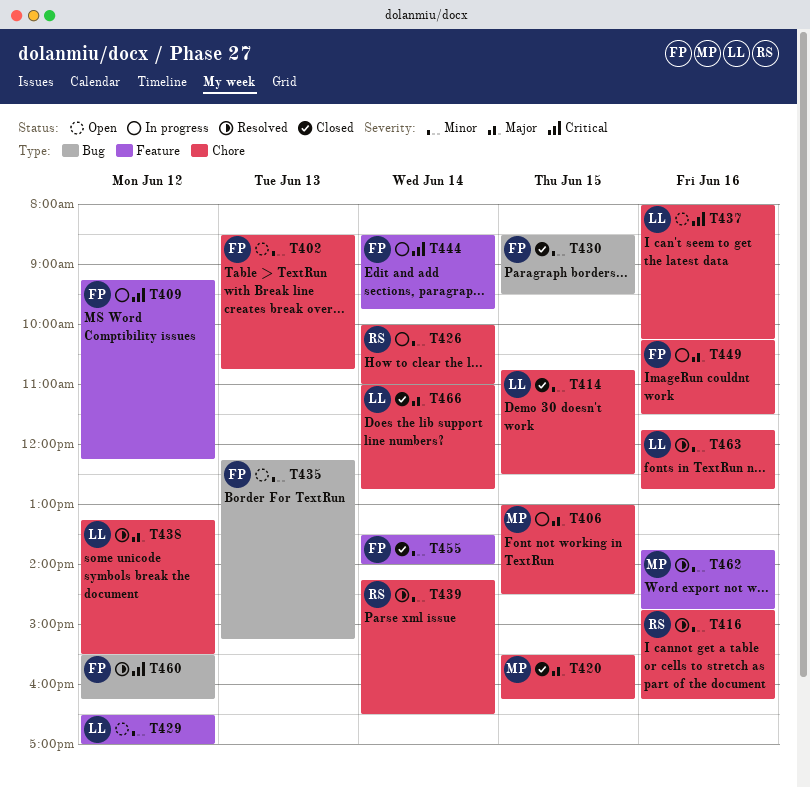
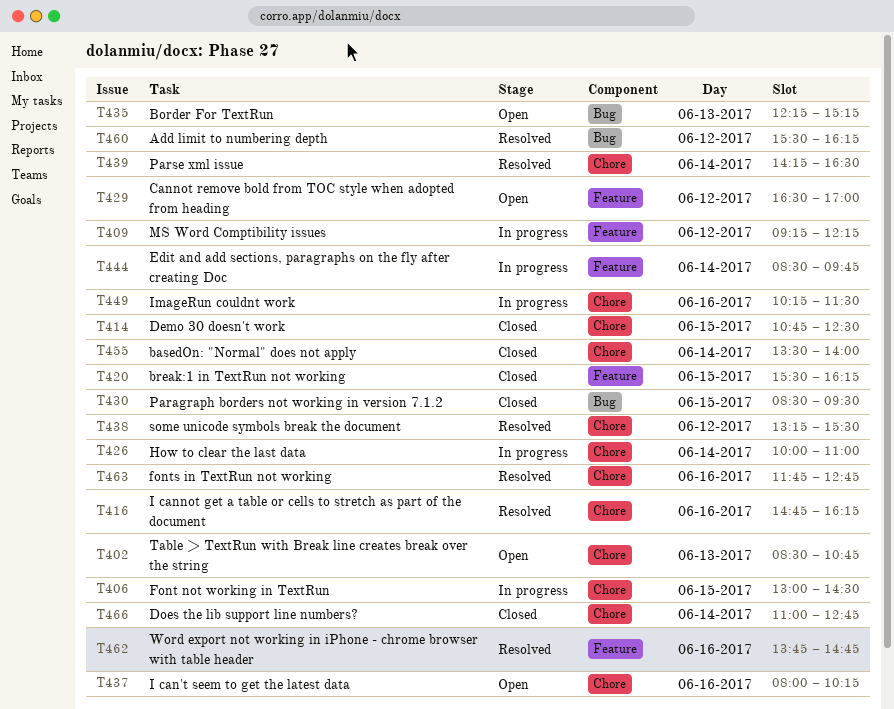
T420, label: Chore -> Feature
T455, label: Feature -> Chore

